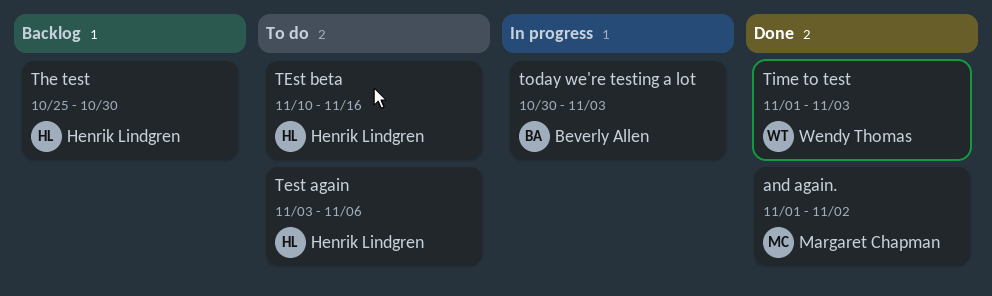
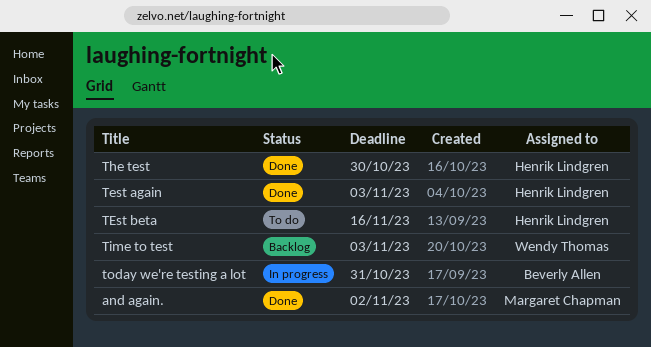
Test again, status: To do -> Done
Test again, due: Nov 6 -> Nov 3
The test, status: Backlog -> Done
Time to test, status: Done -> Backlog
today we're testing a lot, due: Nov 3 -> Oct 31

